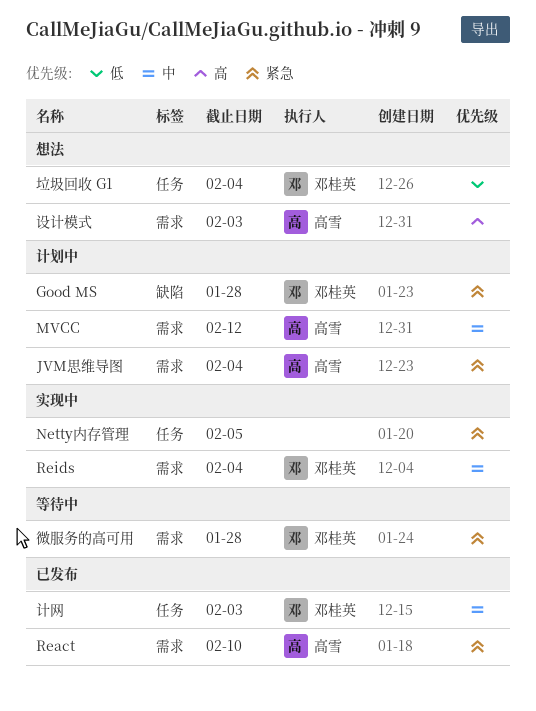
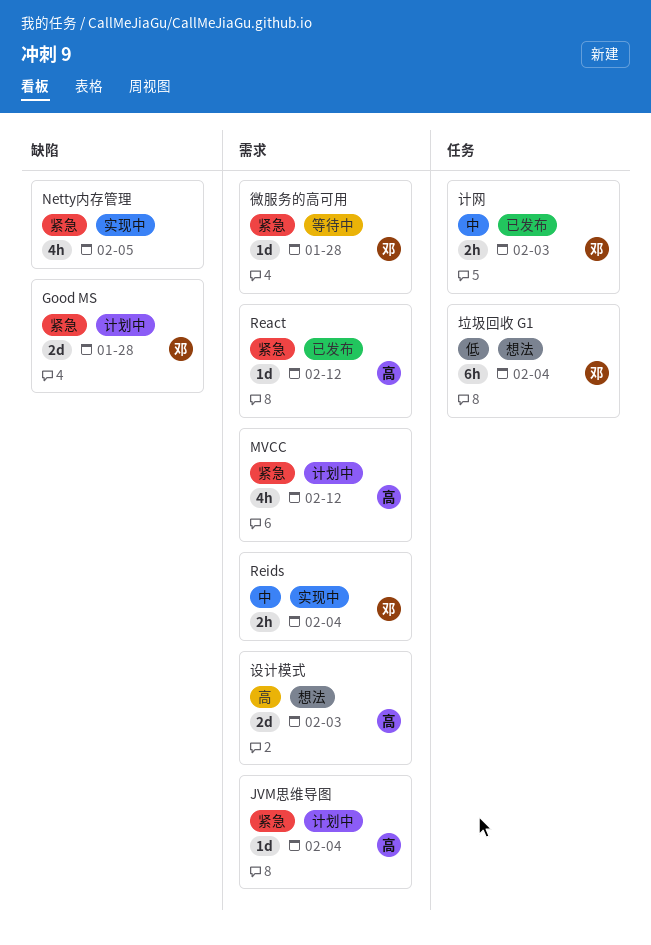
MVCC, priority: 中 -> 紧急
Netty内存管理, label: 任务 -> 缺陷
React, due: Feb 10 -> Feb 12

